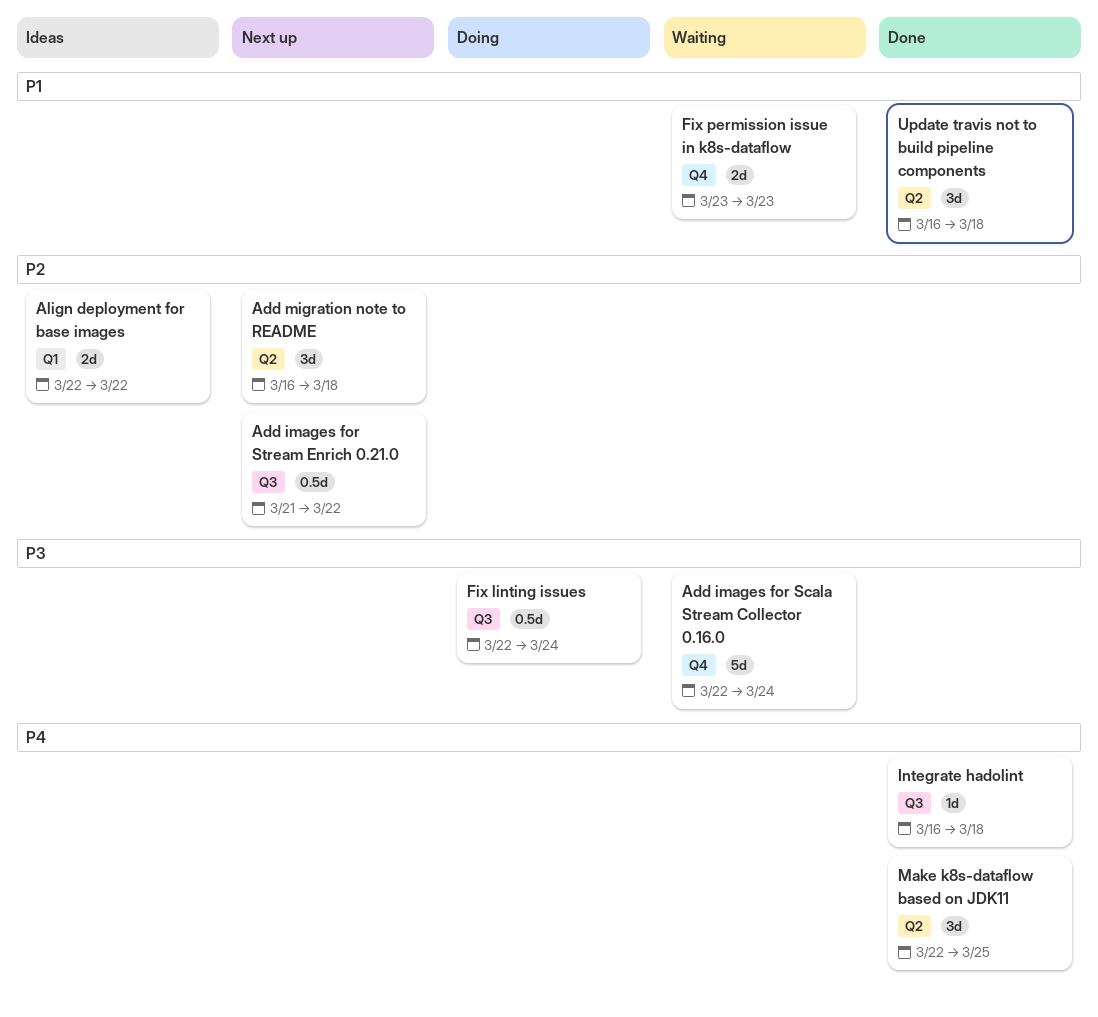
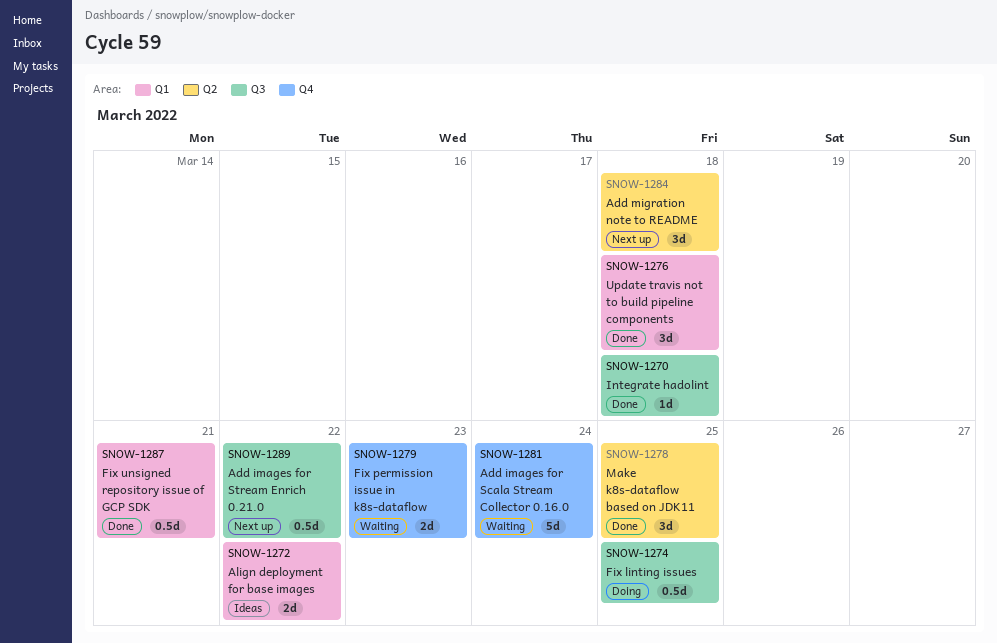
Fix linting issues, due: Mar 24 -> Mar 25
Fix unsigned repository issue of GCP SDK: none -> present
Update travis not to build pipeline components, label: Q2 -> Q1

